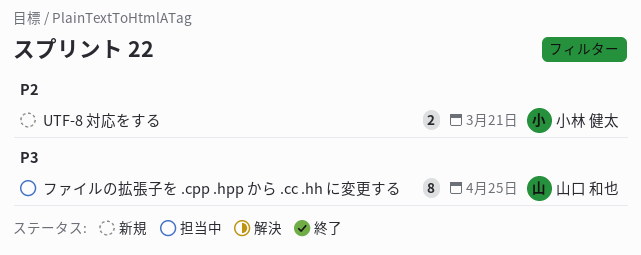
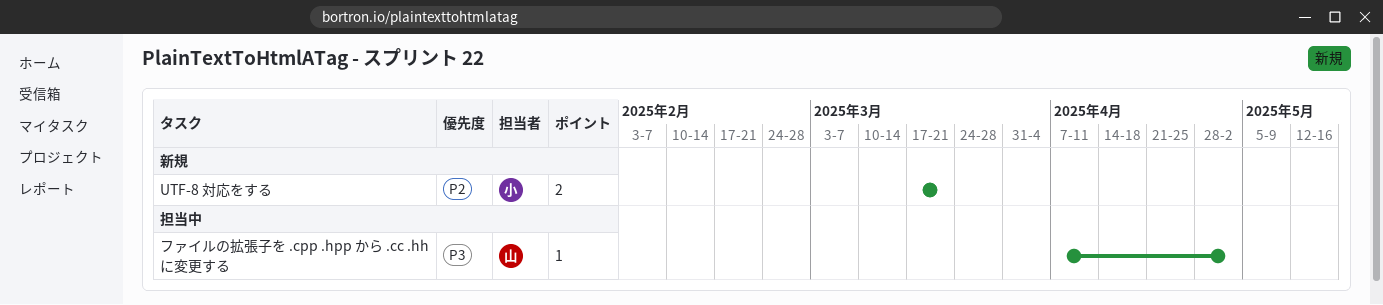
ファイルの拡張子を .cpp .hpp から .cc .hh に変更する, estimate: 8 -> 1
ファイルの拡張子を .cpp .hpp から .cc .hh に変更する, due: Apr 25 -> May 2

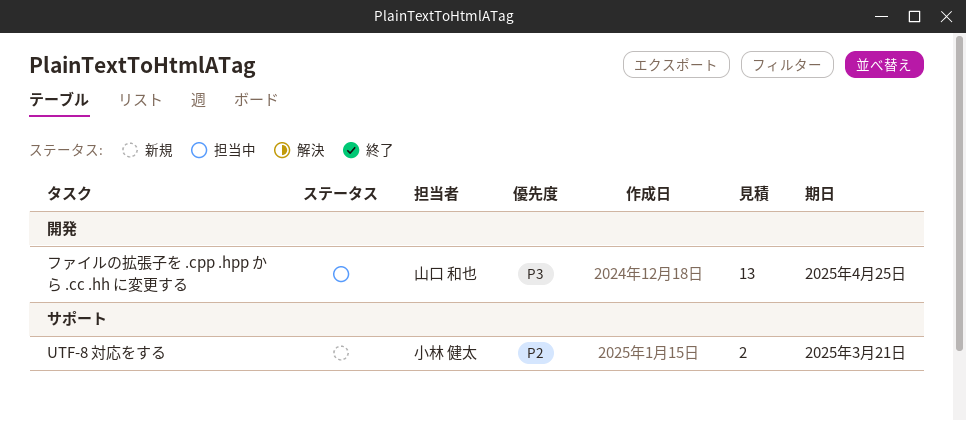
ファイルの拡張子を .cpp .hpp から .cc .hh に変更する, estimate: 1 -> 13
ファイルの拡張子を .cpp .hpp から .cc .hh に変更する, due: May 2 -> Apr 25

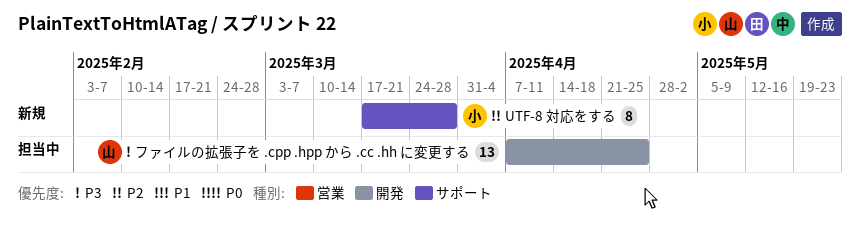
UTF-8 対応をする, estimate: 2 -> 8
UTF-8 対応をする, due: Mar 21 -> Mar 28

